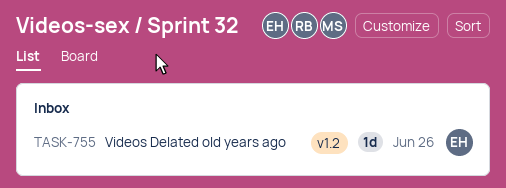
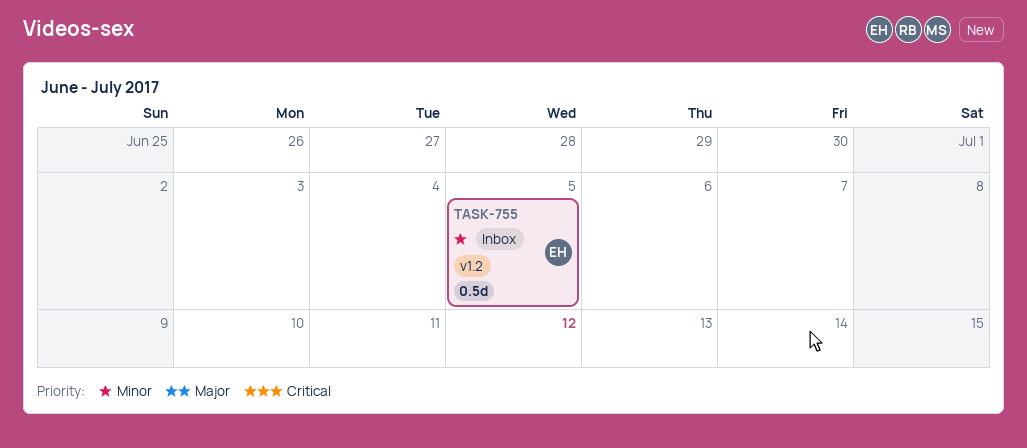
TASK-755, estimate: 1d -> 0.5d
TASK-755, due: Jun 26 -> Jul 5

